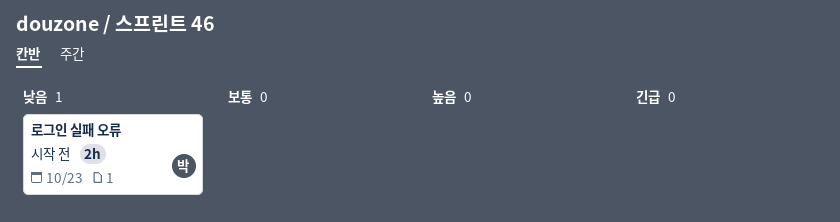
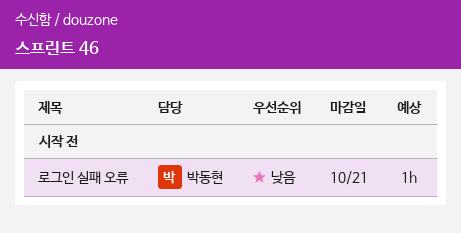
로그인 실패 오류, estimate: 2h -> 1h
로그인 실패 오류, due: Oct 23 -> Oct 21

